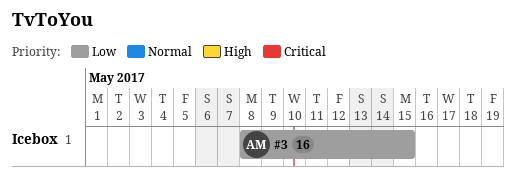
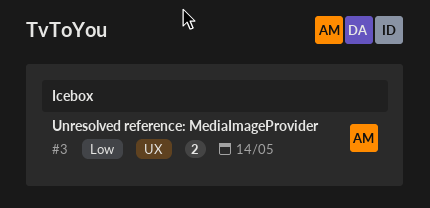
#3, estimate: 16 -> 2
#3, due: May 15 -> May 14

